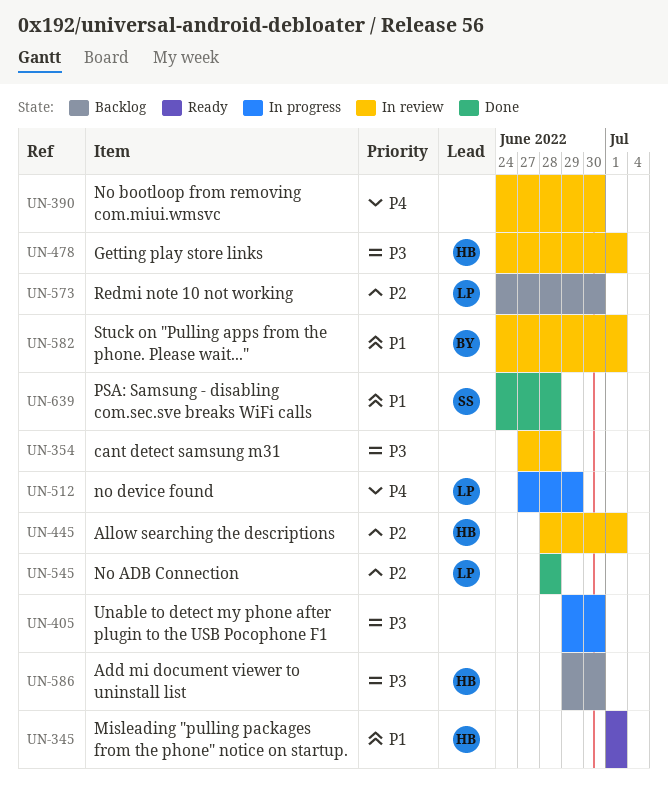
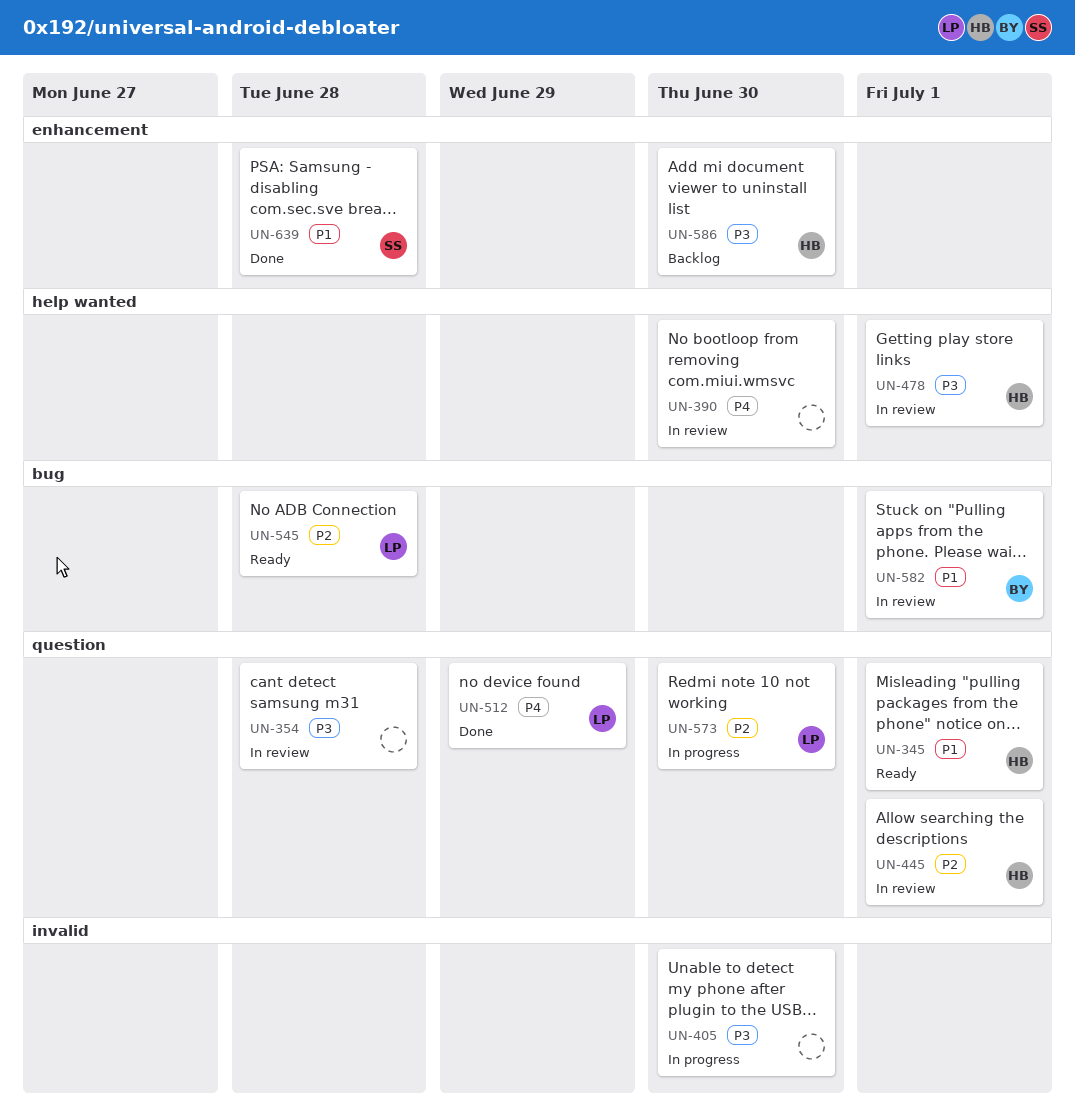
UN-512, status: In progress -> Done
UN-545, status: Done -> Ready
UN-573, status: Backlog -> In progress

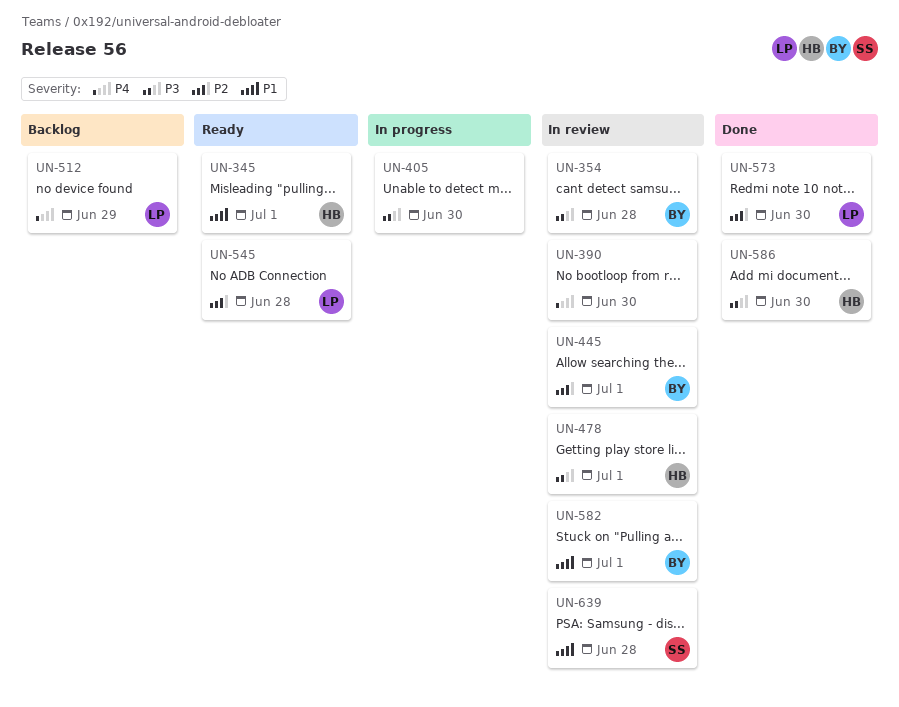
UN-354, owner: none -> BY
UN-445, owner: HB -> BY
UN-512, status: Done -> Backlog
UN-573, status: In progress -> Done
UN-586, status: Backlog -> Done
UN-639, status: Done -> In review

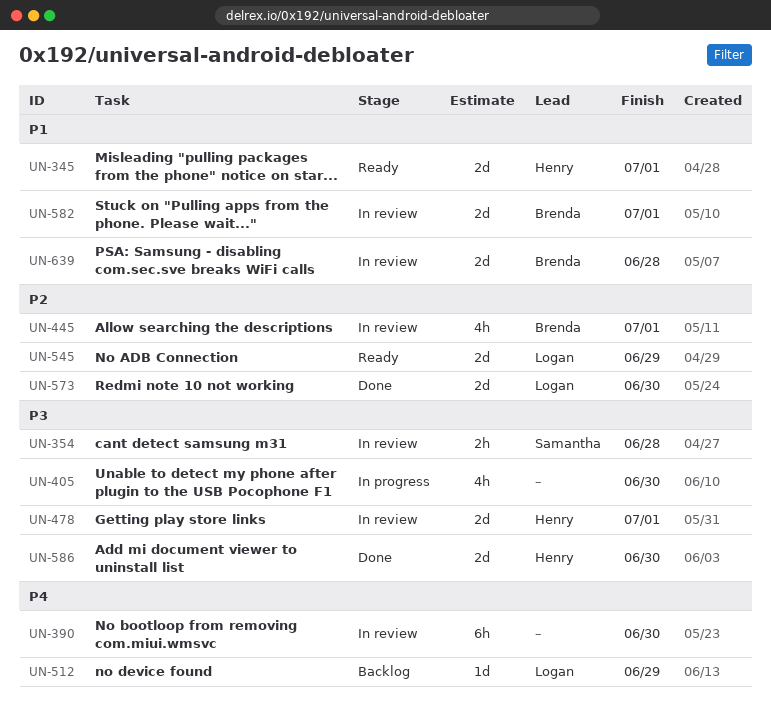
UN-354, owner: Brenda -> Samantha
UN-545, due: Jun 28 -> Jun 29
UN-639, owner: Samantha -> Brenda

